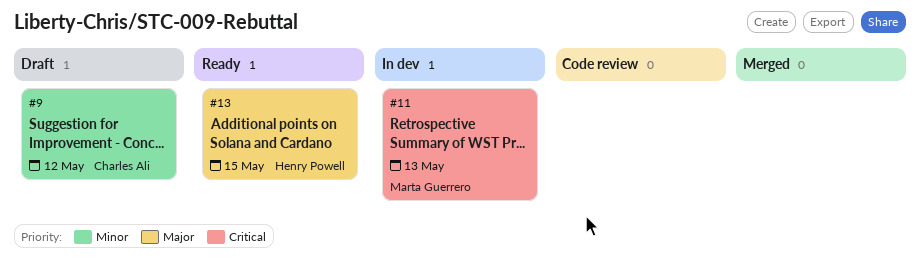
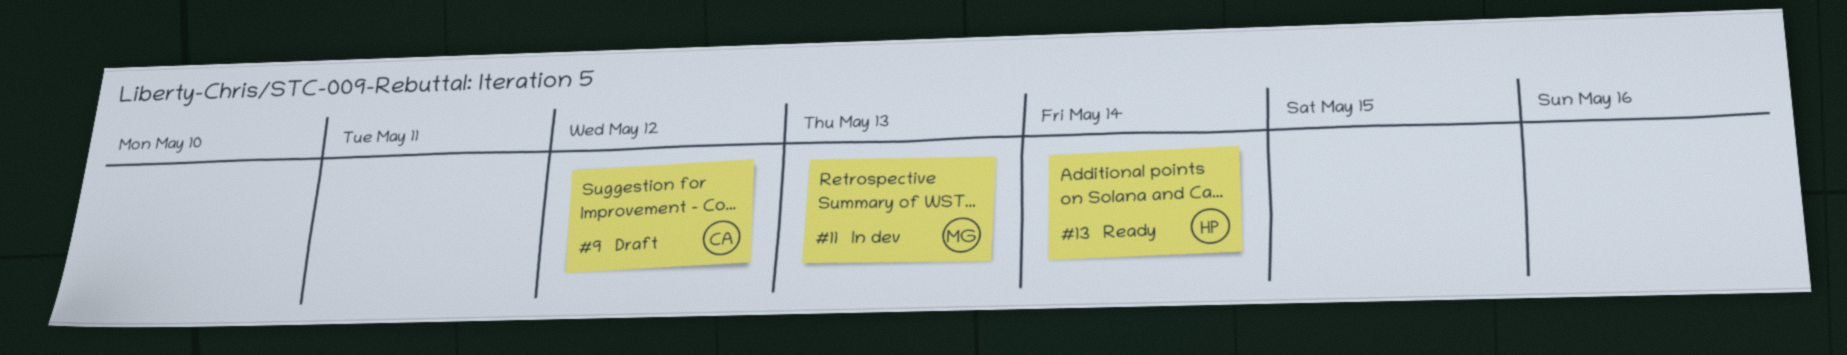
#13, due: May 15 -> May 14

